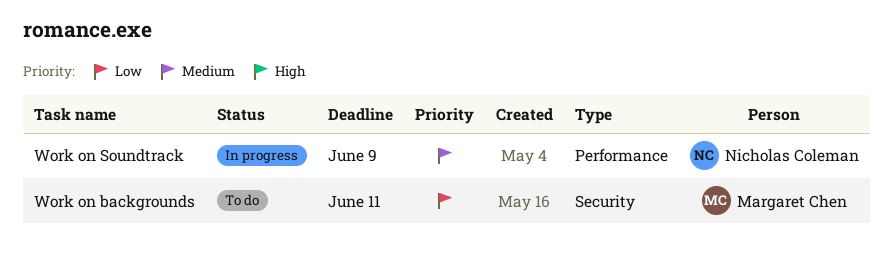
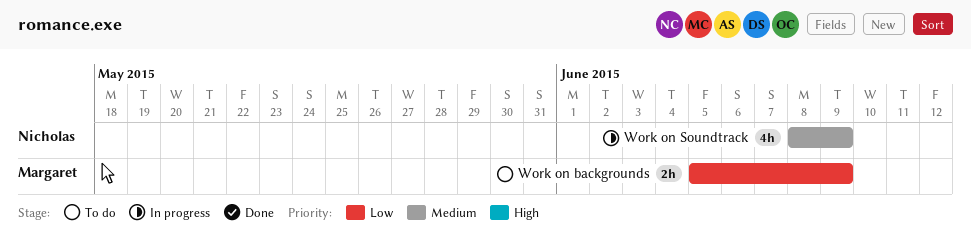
Work on backgrounds, due: Jun 11 -> Jun 9

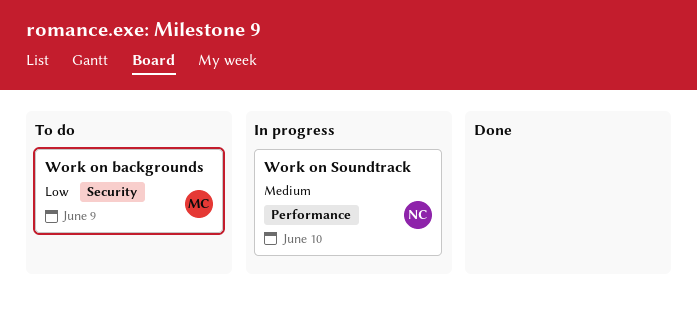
Work on Soundtrack, due: Jun 9 -> Jun 10

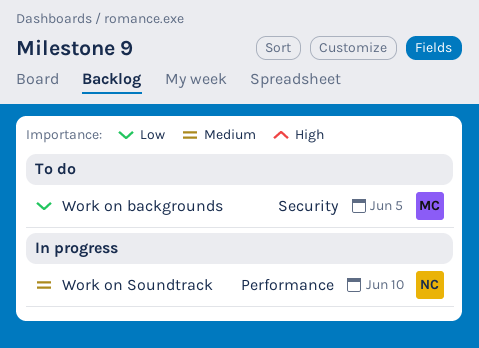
Work on backgrounds, due: Jun 9 -> Jun 5

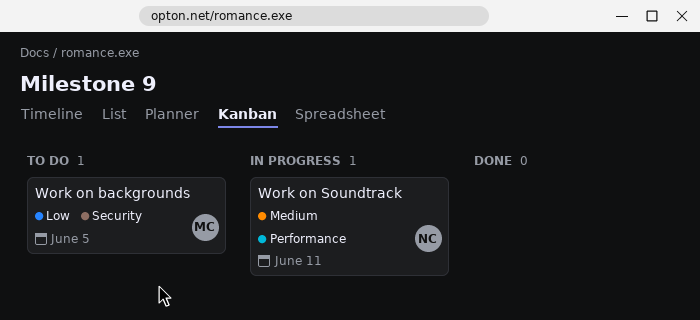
Work on Soundtrack, due: Jun 10 -> Jun 11

